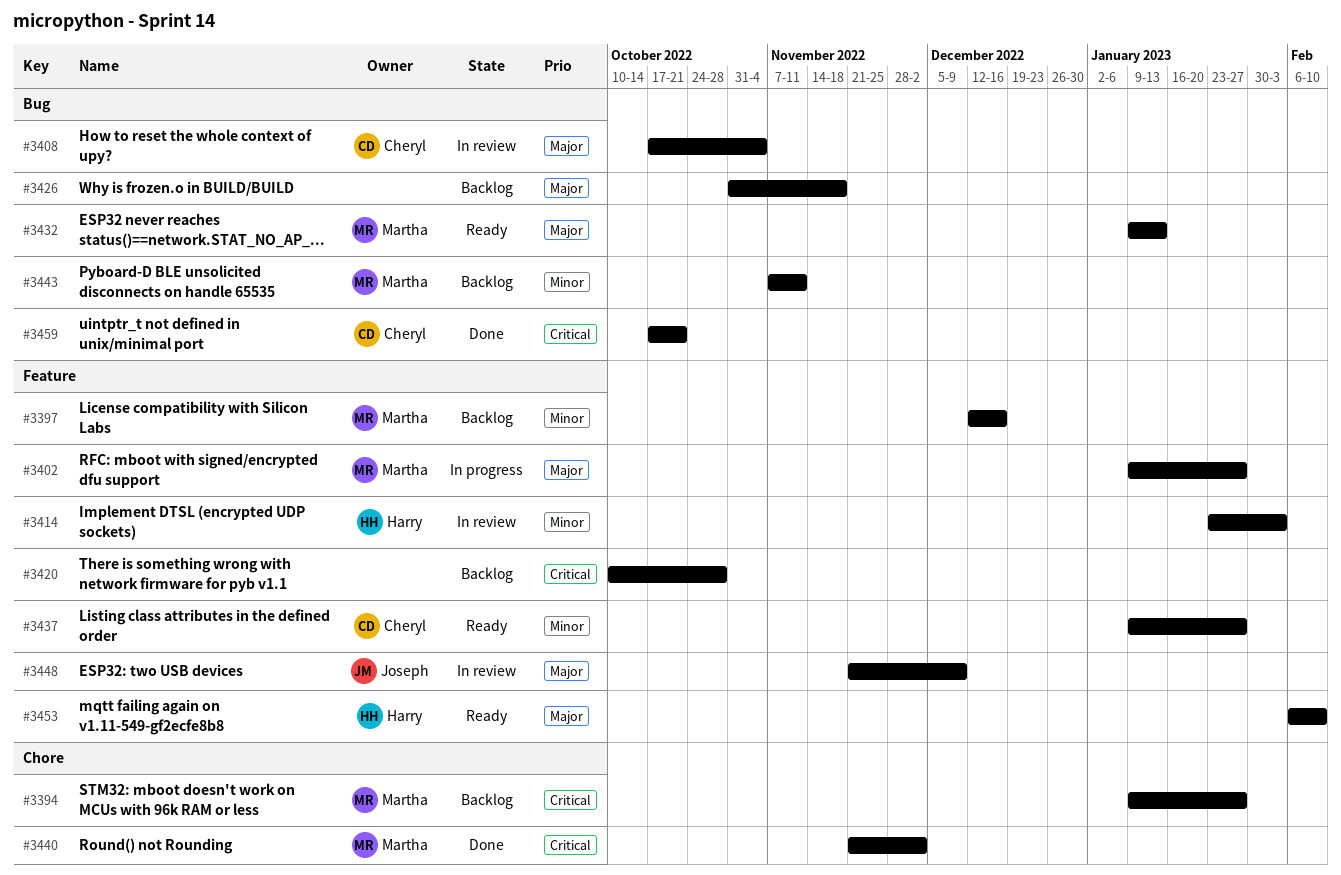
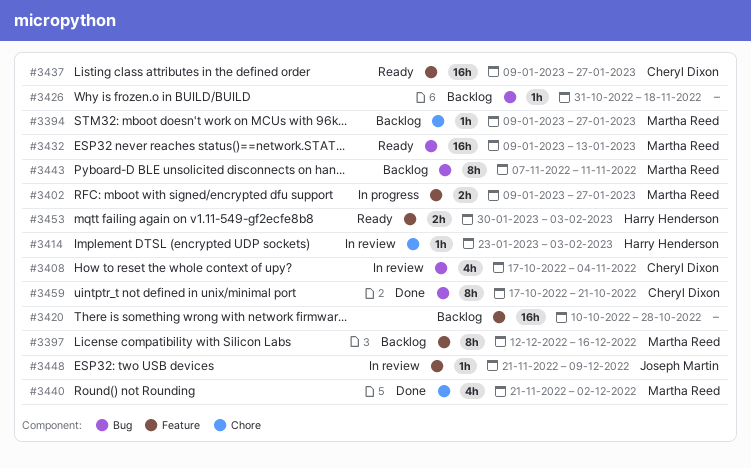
#3414, label: Feature -> Chore
#3453, start: Feb 6 -> Jan 30
#3453, due: Feb 10 -> Feb 3

